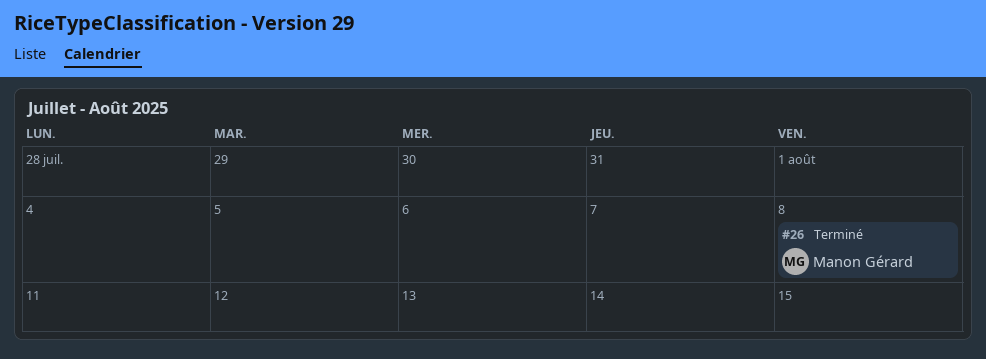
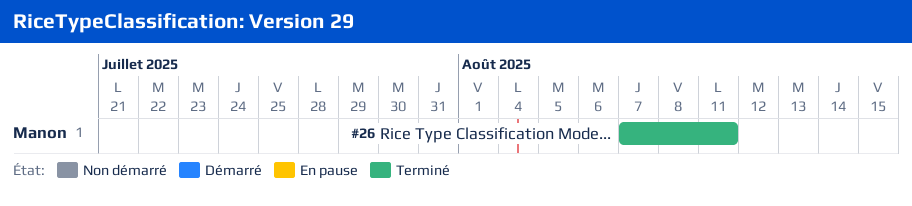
#26, due: Aug 8 -> Aug 11

